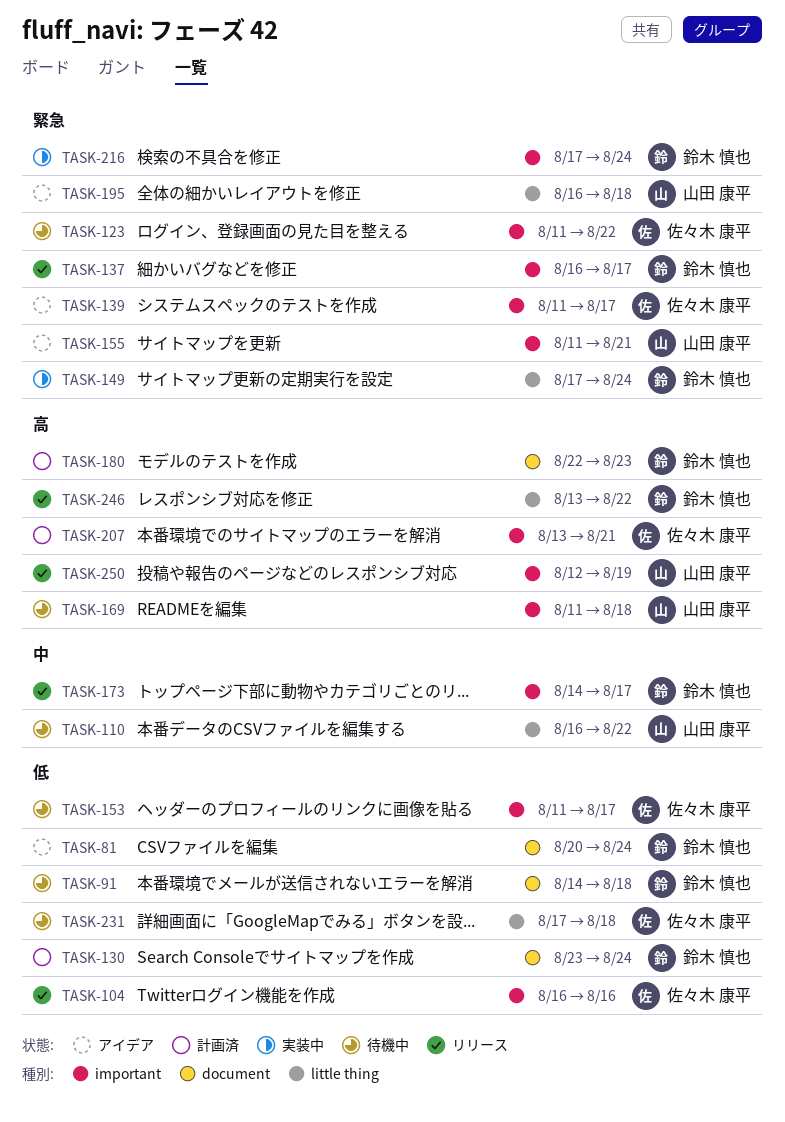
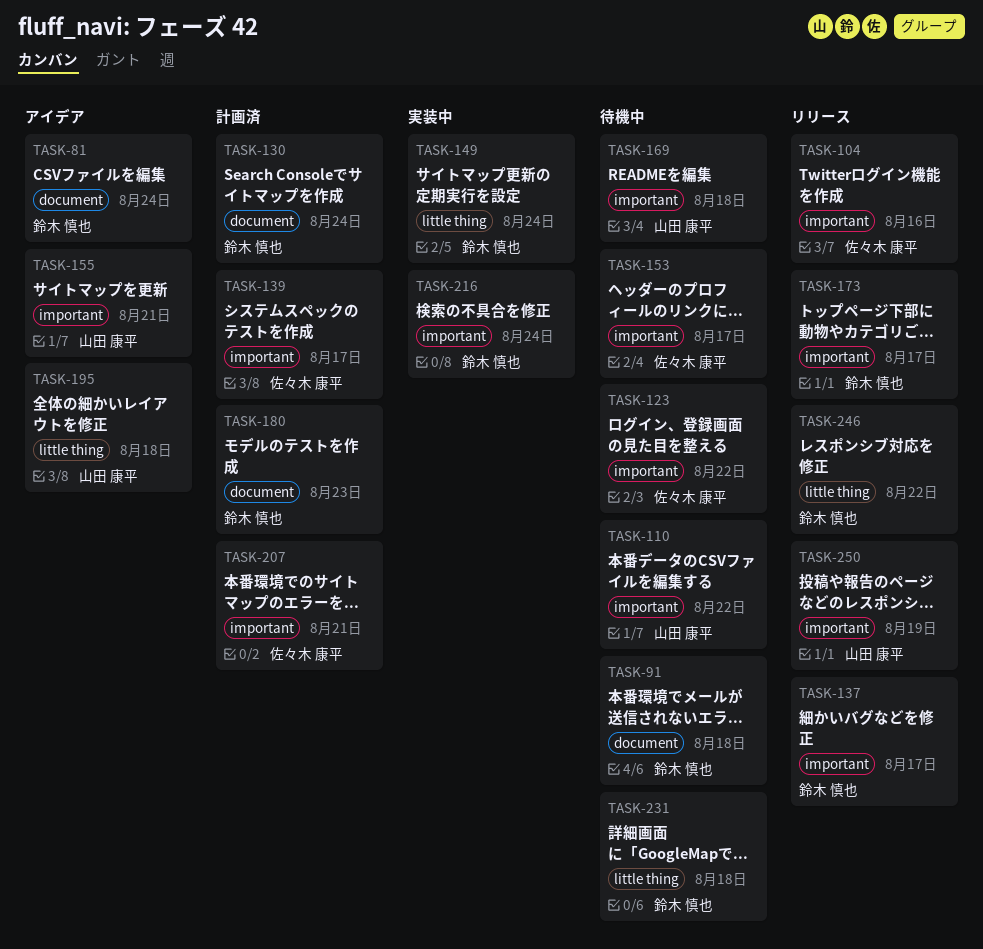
TASK-110, label: little thing -> important
TASK-139, status: アイデア -> 計画済
TASK-231, owner: 佐々木 康平 -> 鈴木 慎也

